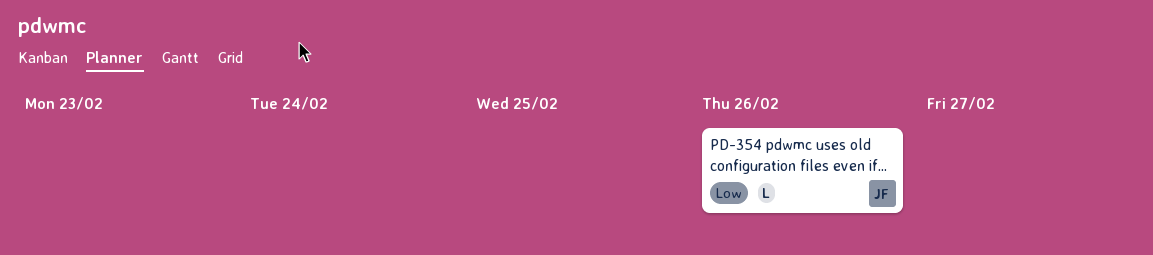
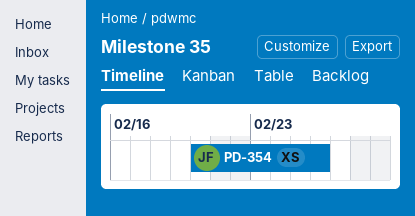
PD-354, estimate: L -> XS

